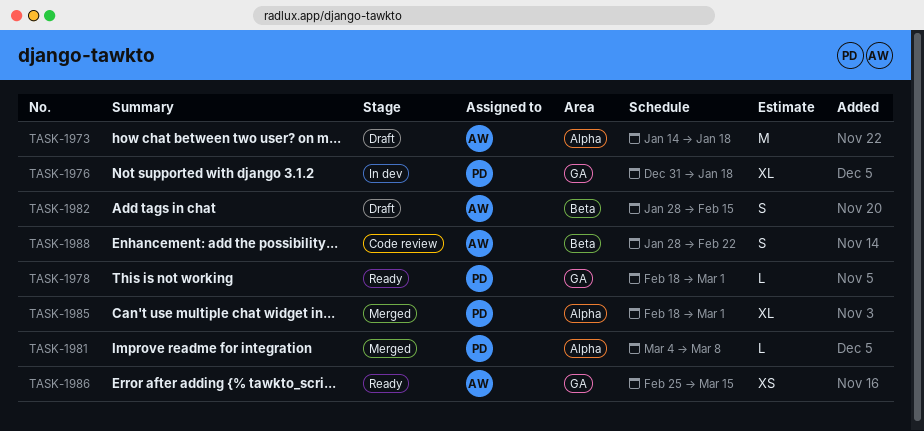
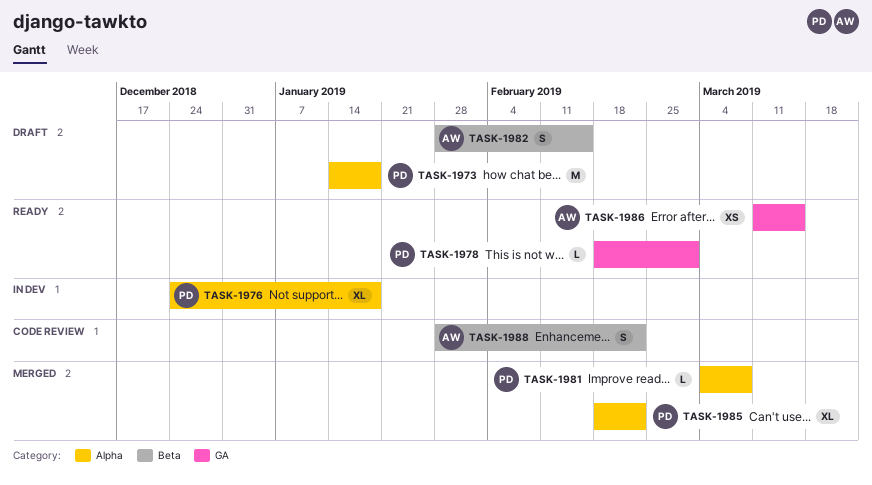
TASK-1973, owner: AW -> PD
TASK-1976, label: GA -> Alpha
TASK-1976, start: Dec 31 -> Dec 24
TASK-1985, due: Mar 1 -> Feb 22
TASK-1986, start: Feb 25 -> Mar 11

